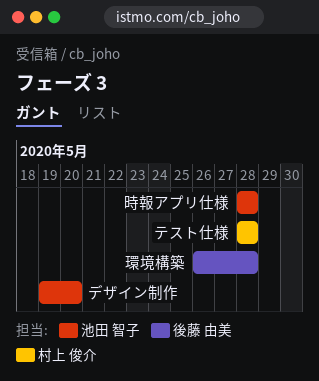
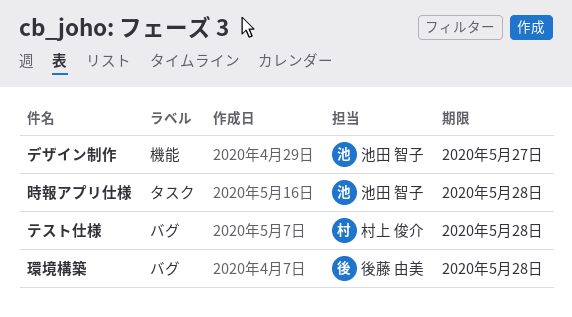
デザイン制作, due: May 20 -> May 27

